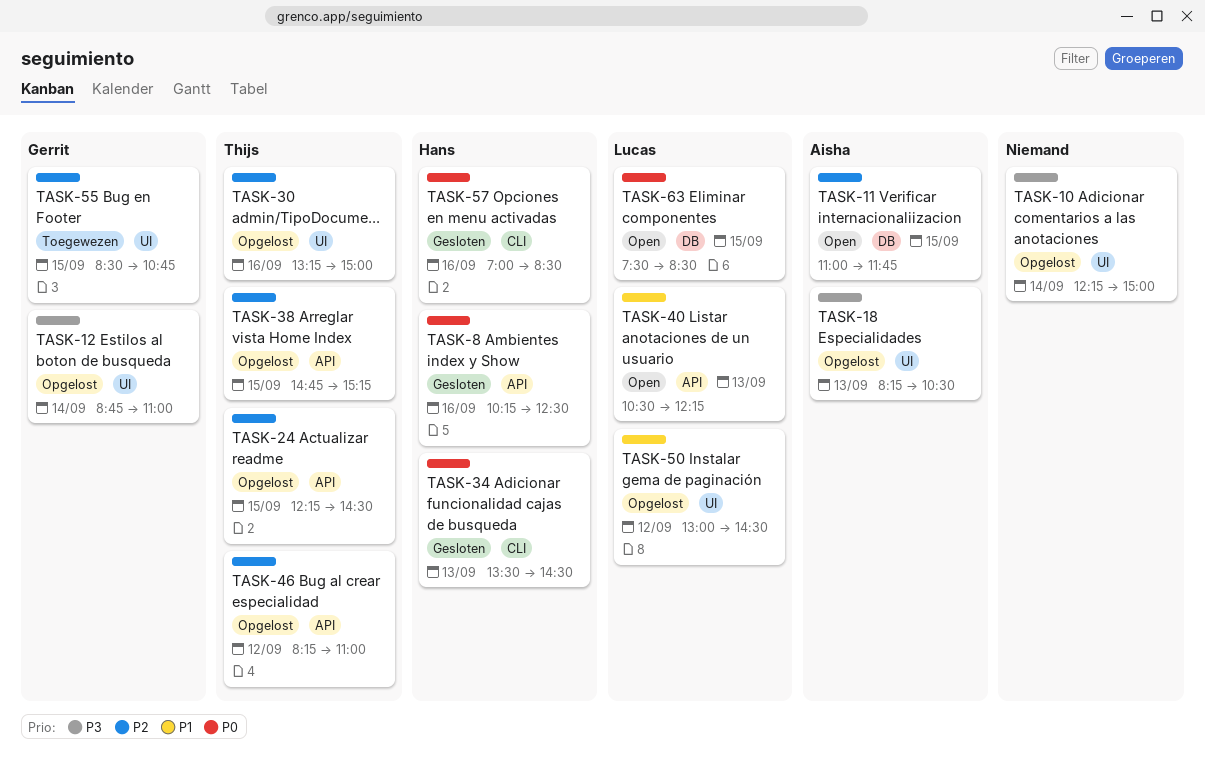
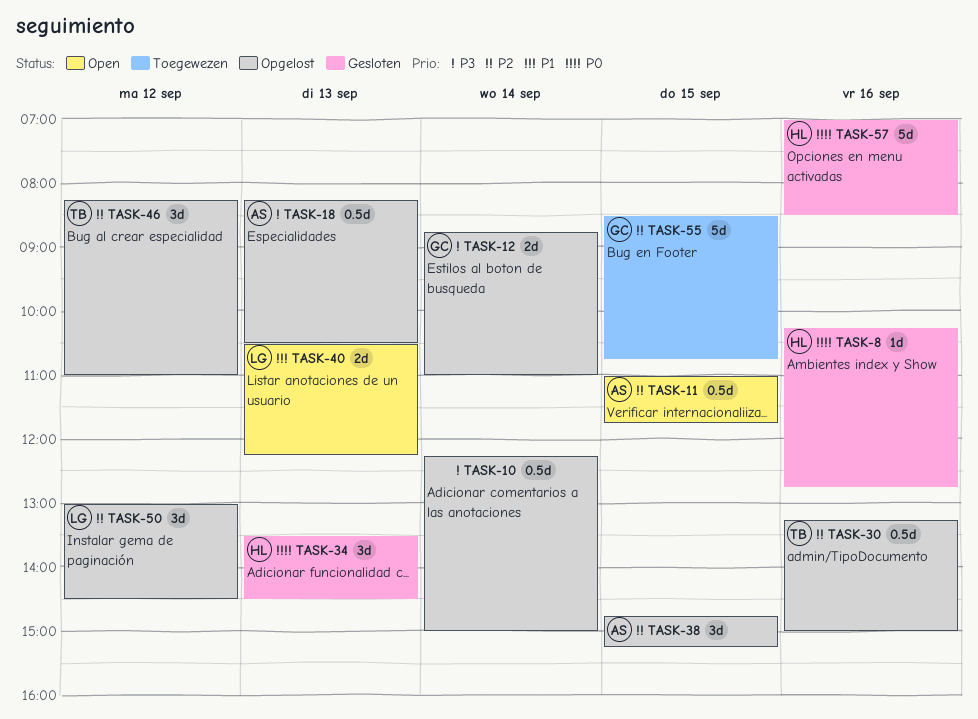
TASK-8, ends: 12:30 -> 12:45
TASK-24: present -> none
TASK-38, owner: Thijs -> Aisha
TASK-50, priority: P1 -> P2
TASK-63: present -> none

